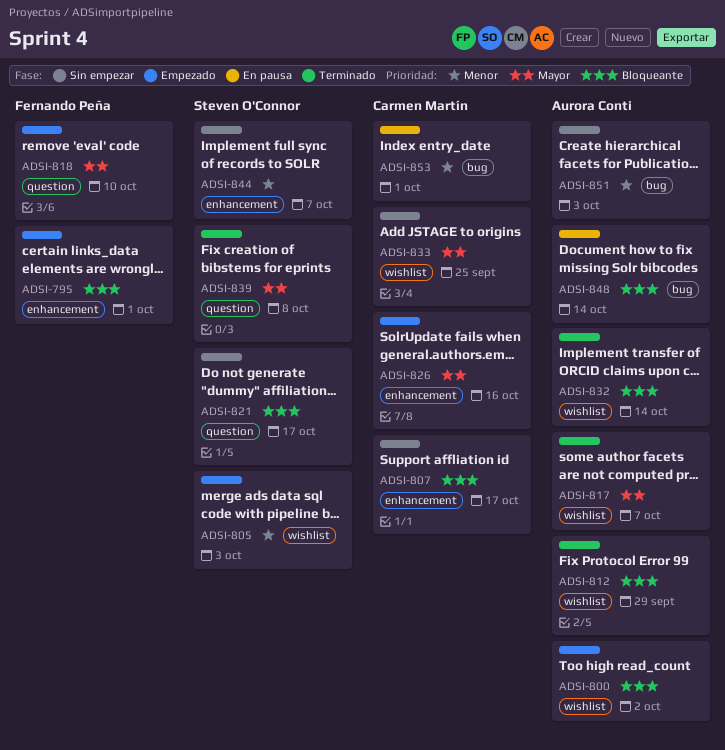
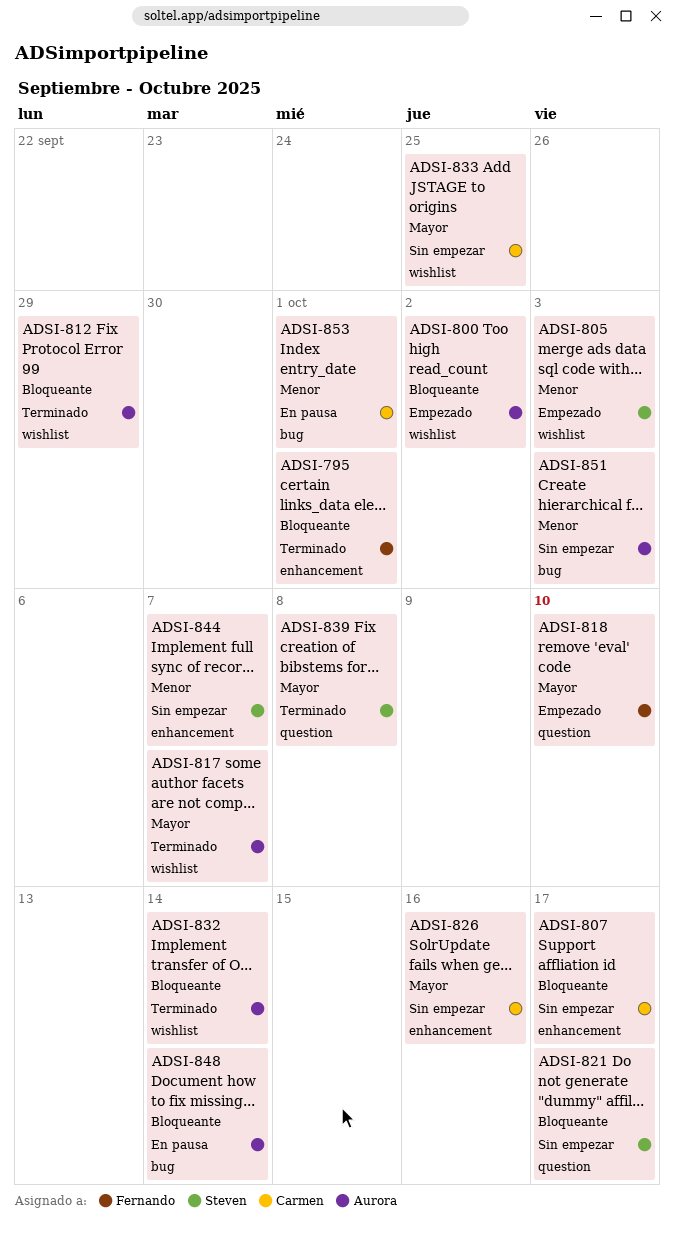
ADSI-795, status: Empezado -> Terminado
ADSI-826, status: Empezado -> Sin empezar

